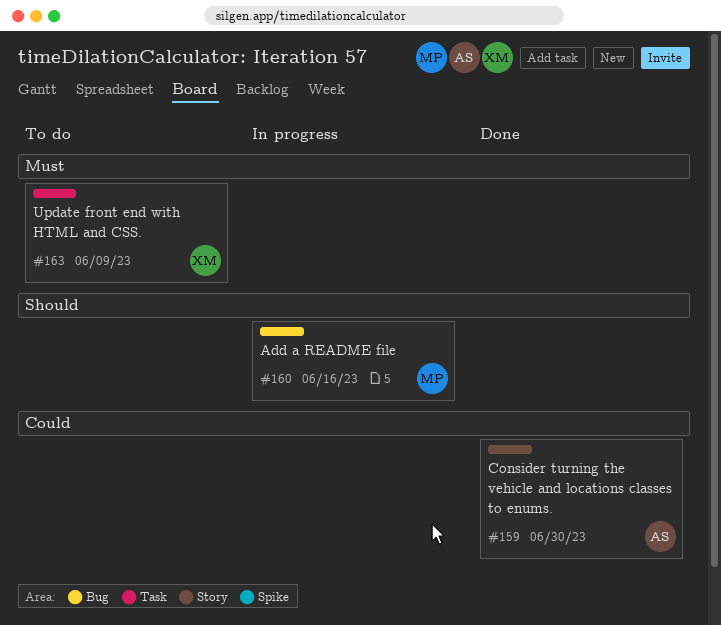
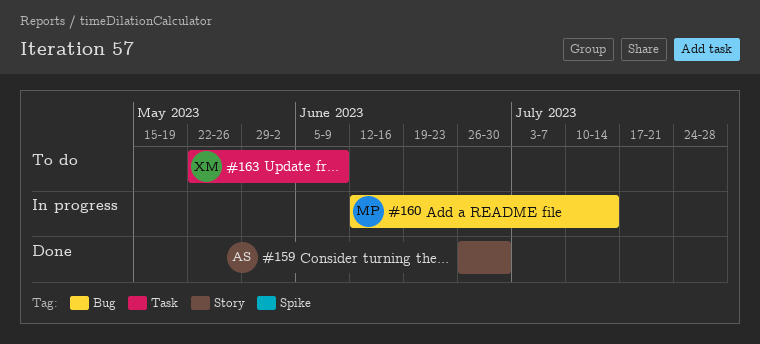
#160, due: Jun 16 -> Jul 14

